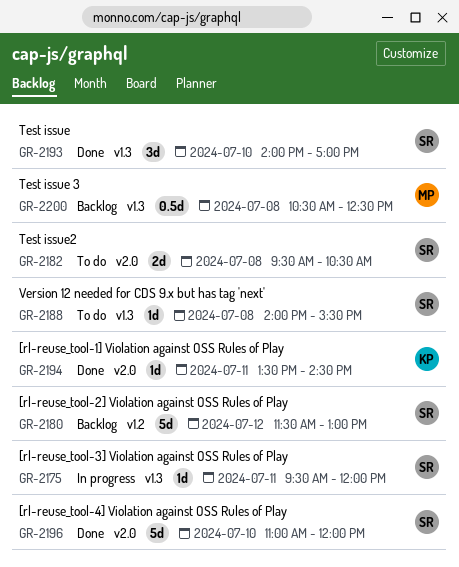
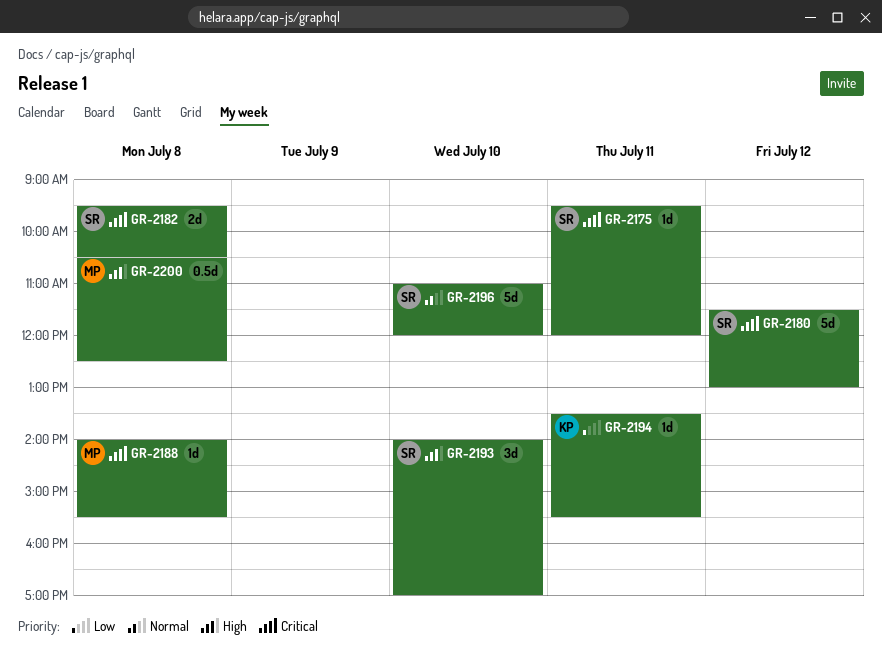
GR-2188, owner: SR -> MP
GR-2194, ends: 14:30 -> 15:30

